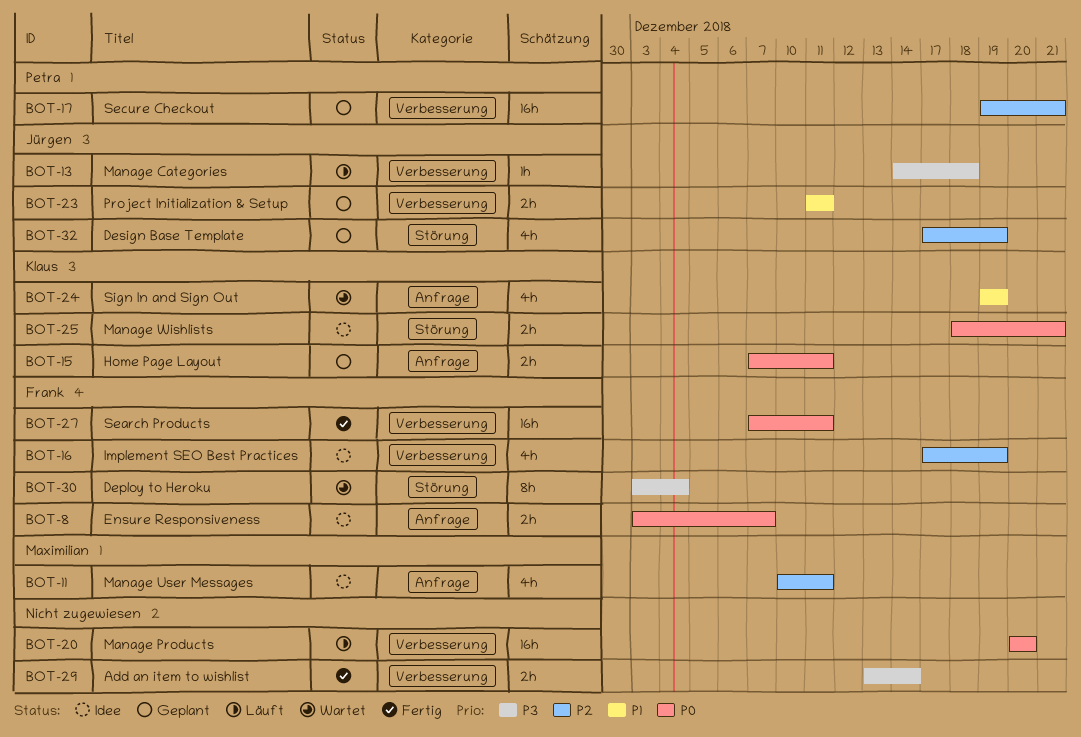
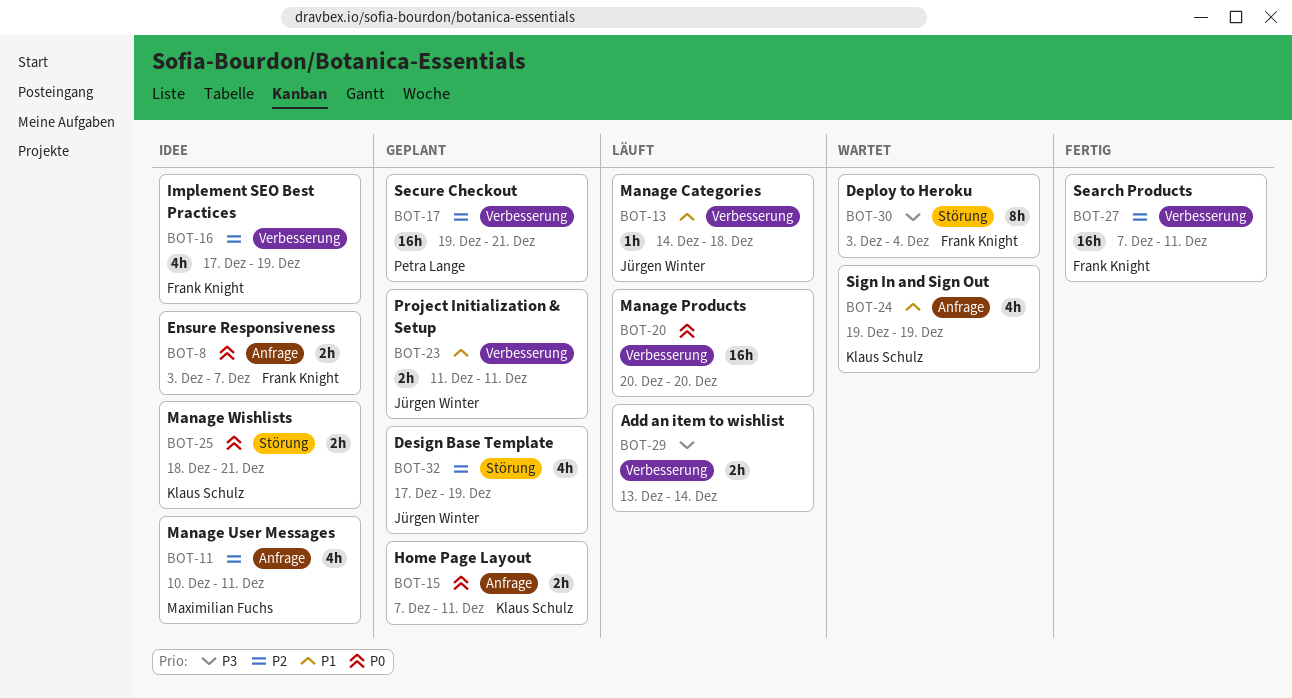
BOT-13, priority: P3 -> P1
BOT-27, priority: P0 -> P2
BOT-29, status: Fertig -> Läuft

